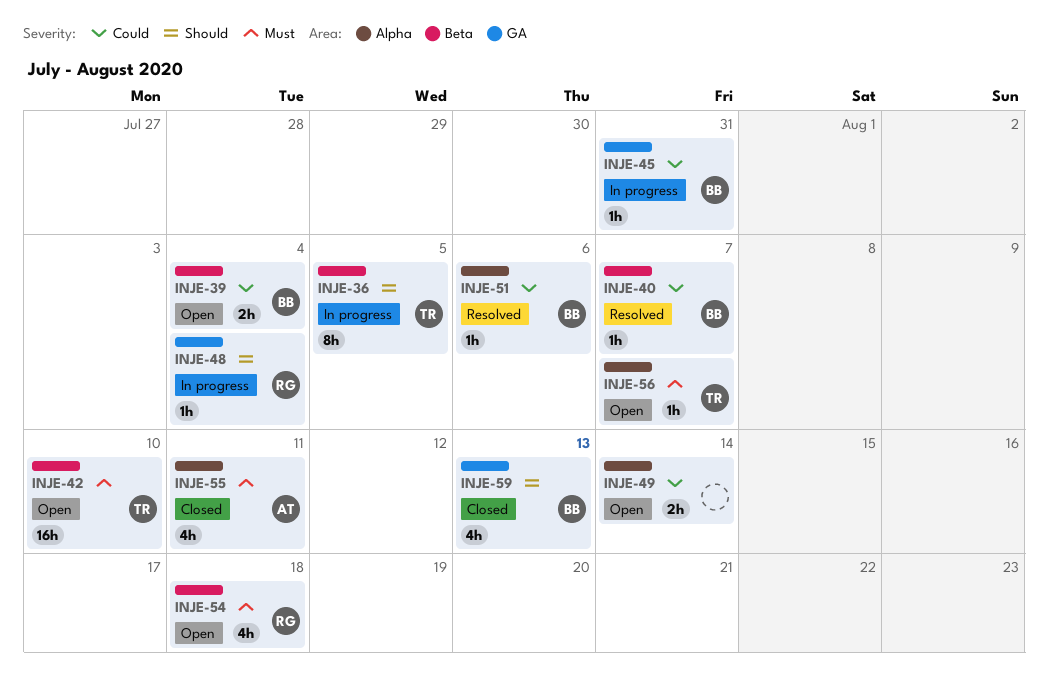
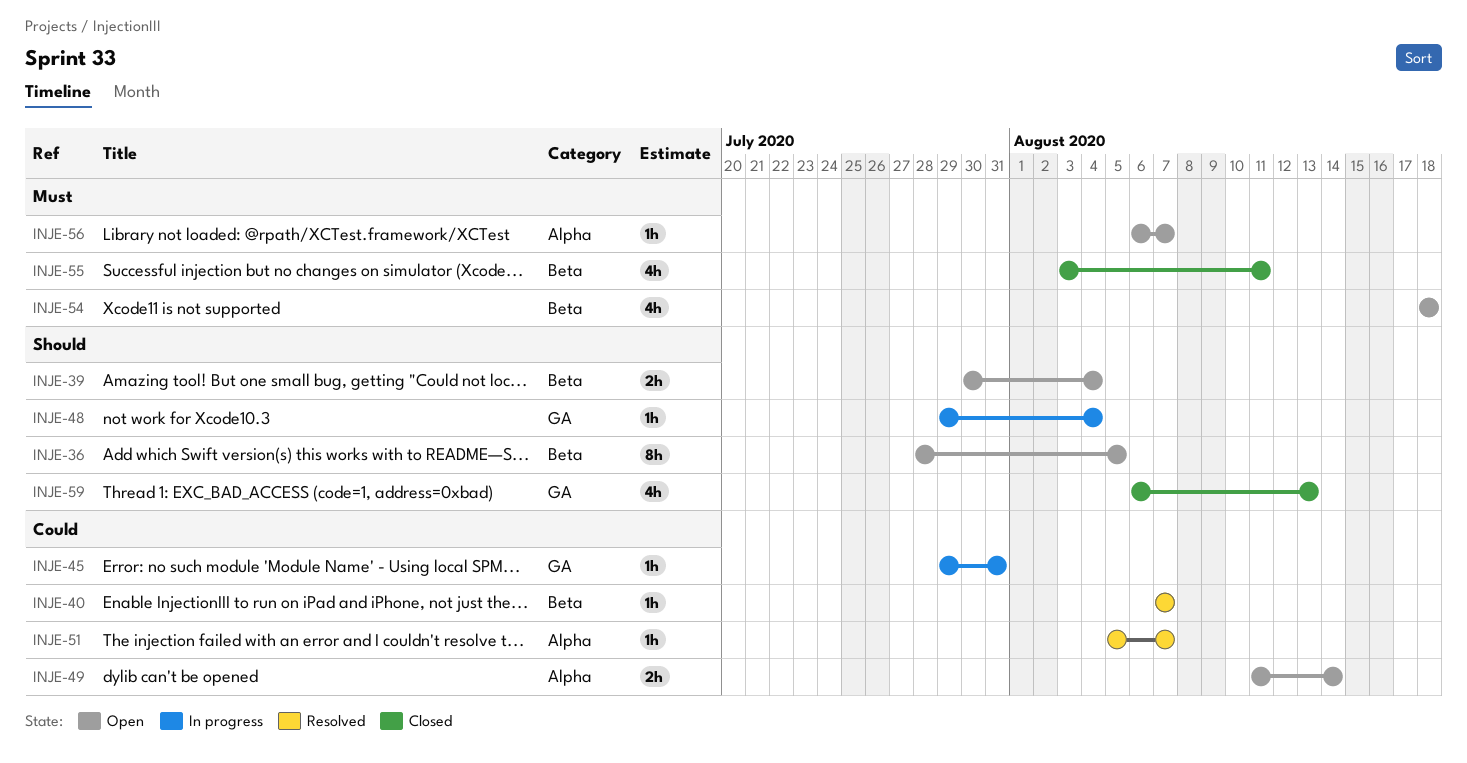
INJE-36, status: In progress -> Open
INJE-39, priority: Could -> Should
INJE-42: present -> none
INJE-51, due: Aug 6 -> Aug 7
INJE-55, label: Alpha -> Beta

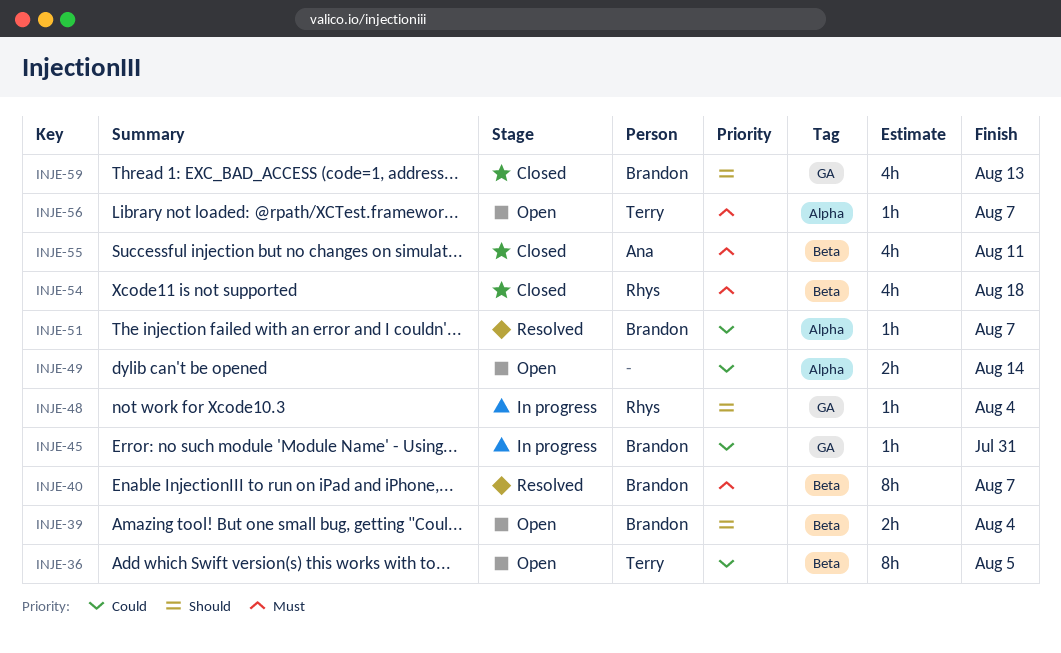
INJE-36, priority: Should -> Could
INJE-40, priority: Could -> Must
INJE-40, estimate: 1h -> 8h
INJE-54, status: Open -> Closed

